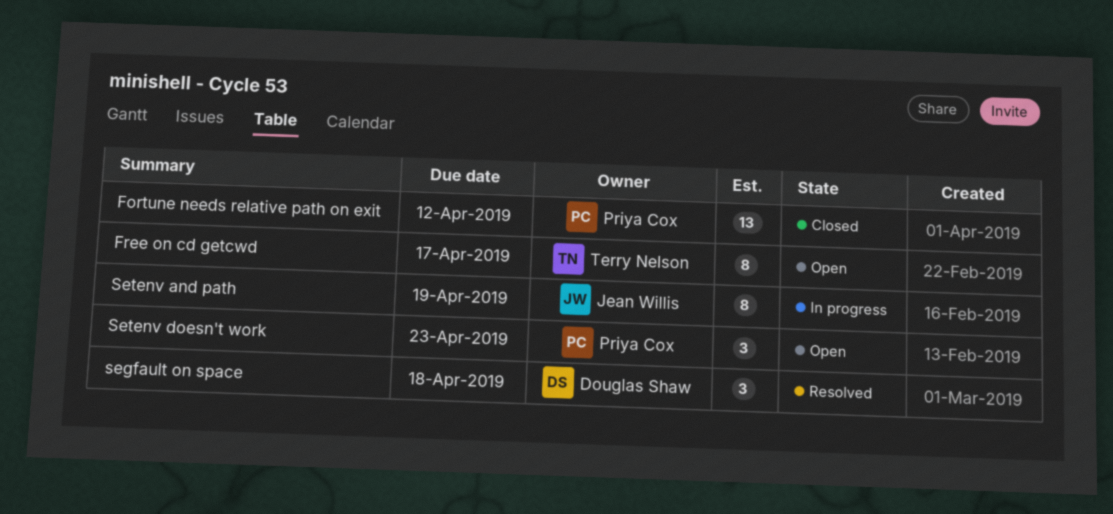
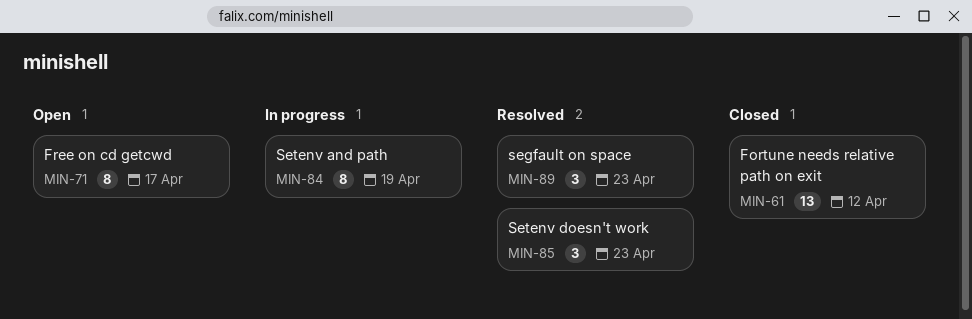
segfault on space, due: Apr 18 -> Apr 23
Setenv doesn't work, status: Open -> Resolved

